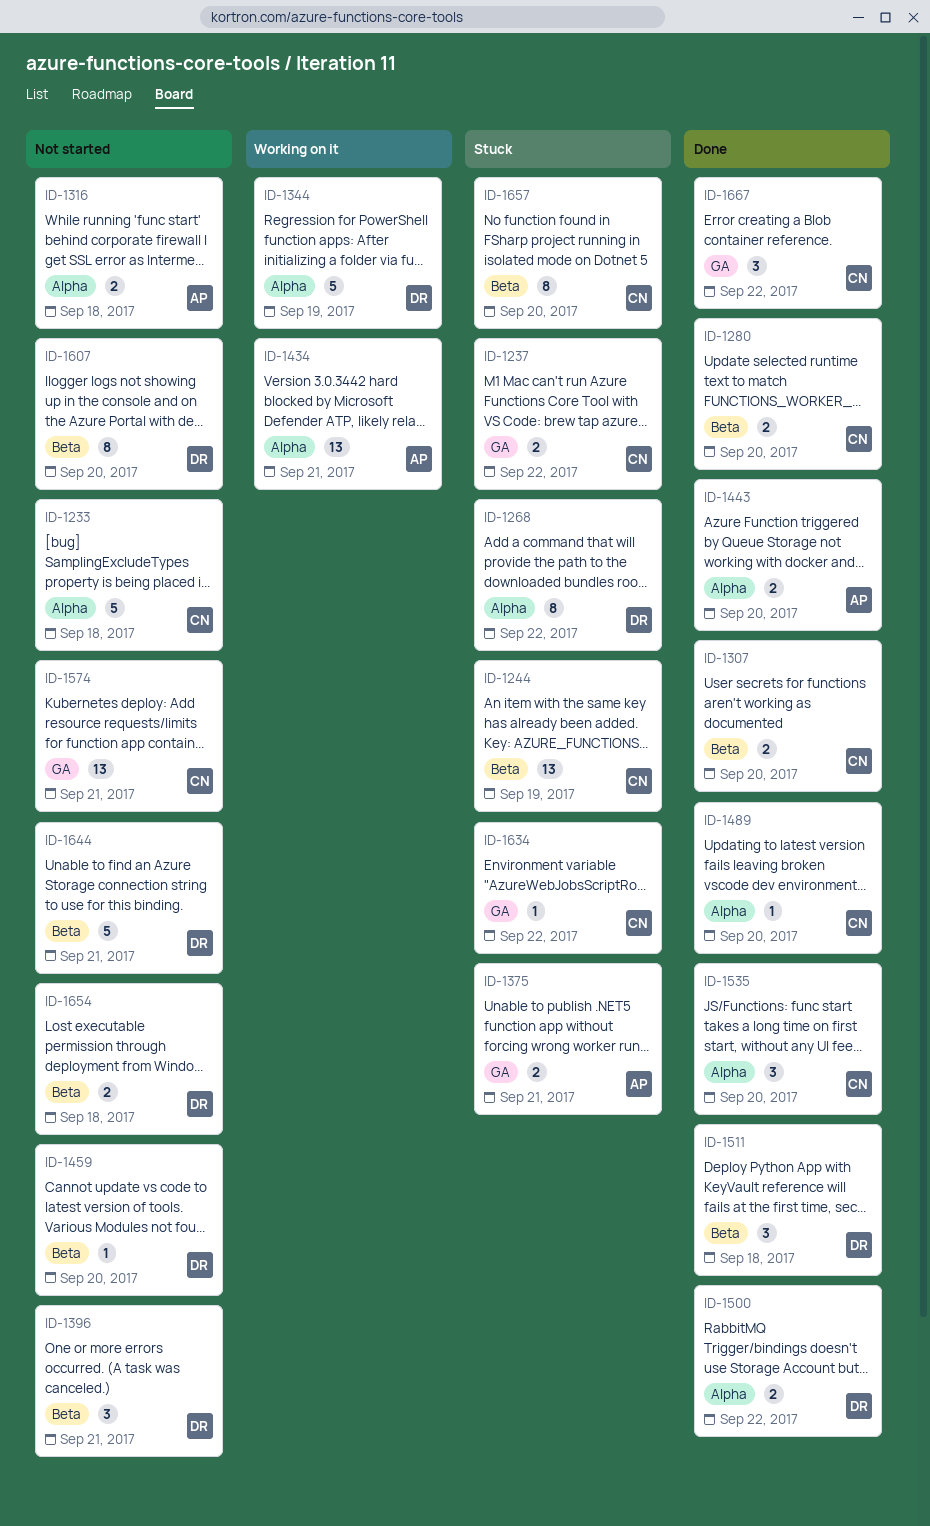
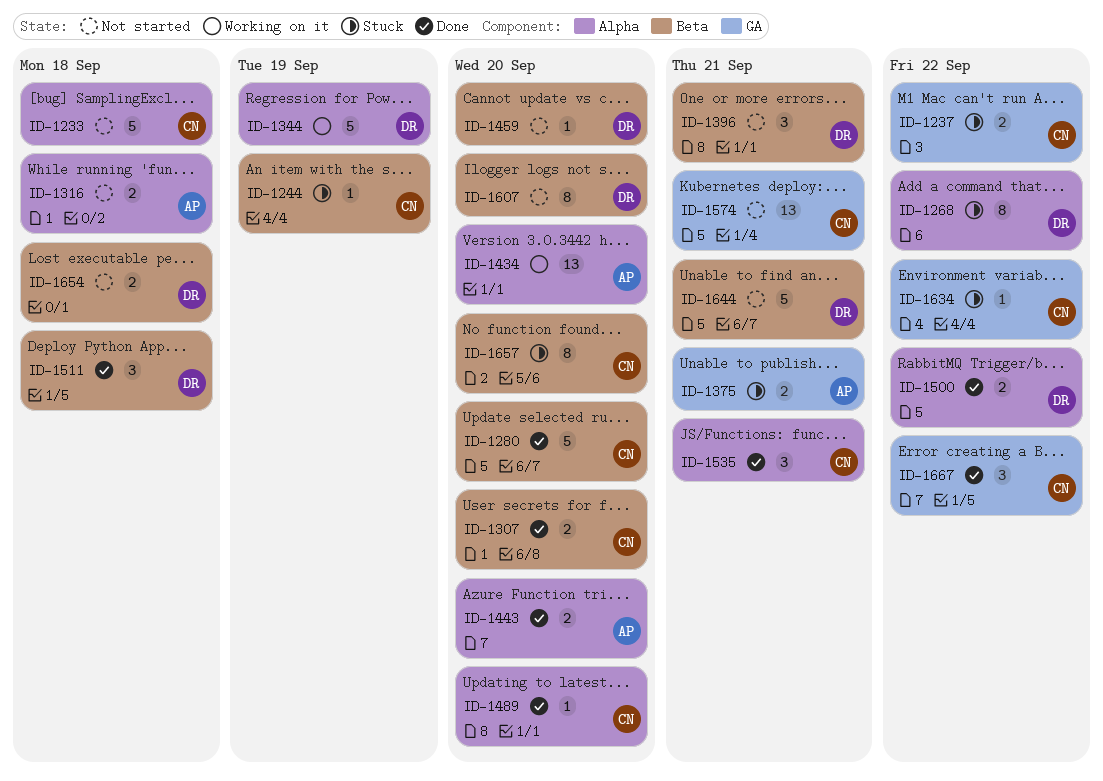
ID-1244, estimate: 13 -> 1
ID-1280, estimate: 2 -> 5
ID-1434, due: Sep 21 -> Sep 20
ID-1535, due: Sep 20 -> Sep 21

